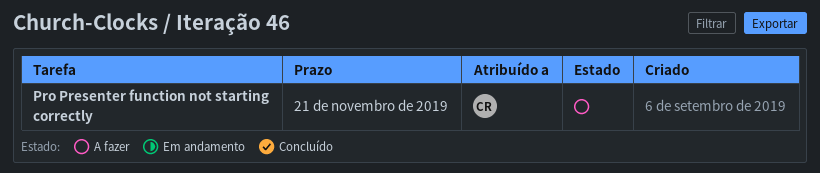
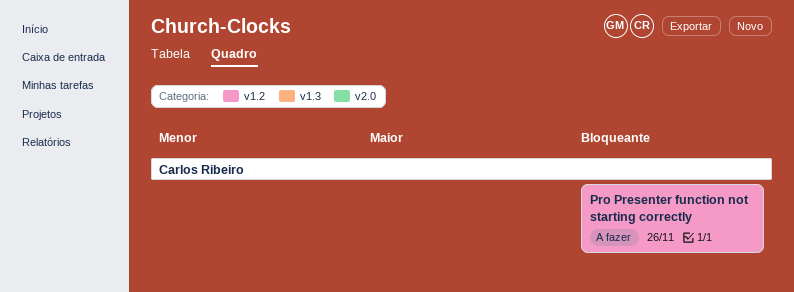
Pro Presenter function not starting correctly, due: Nov 21 -> Nov 26

